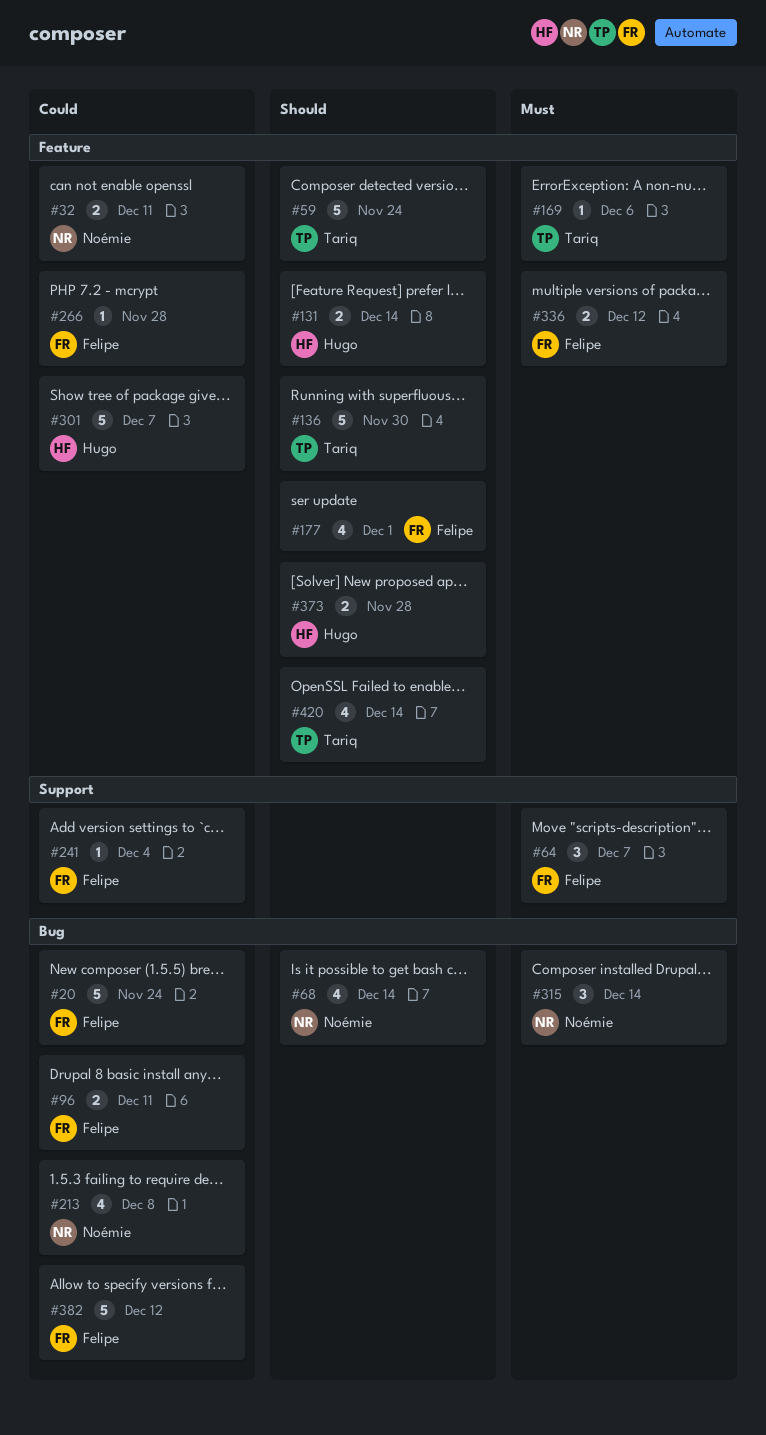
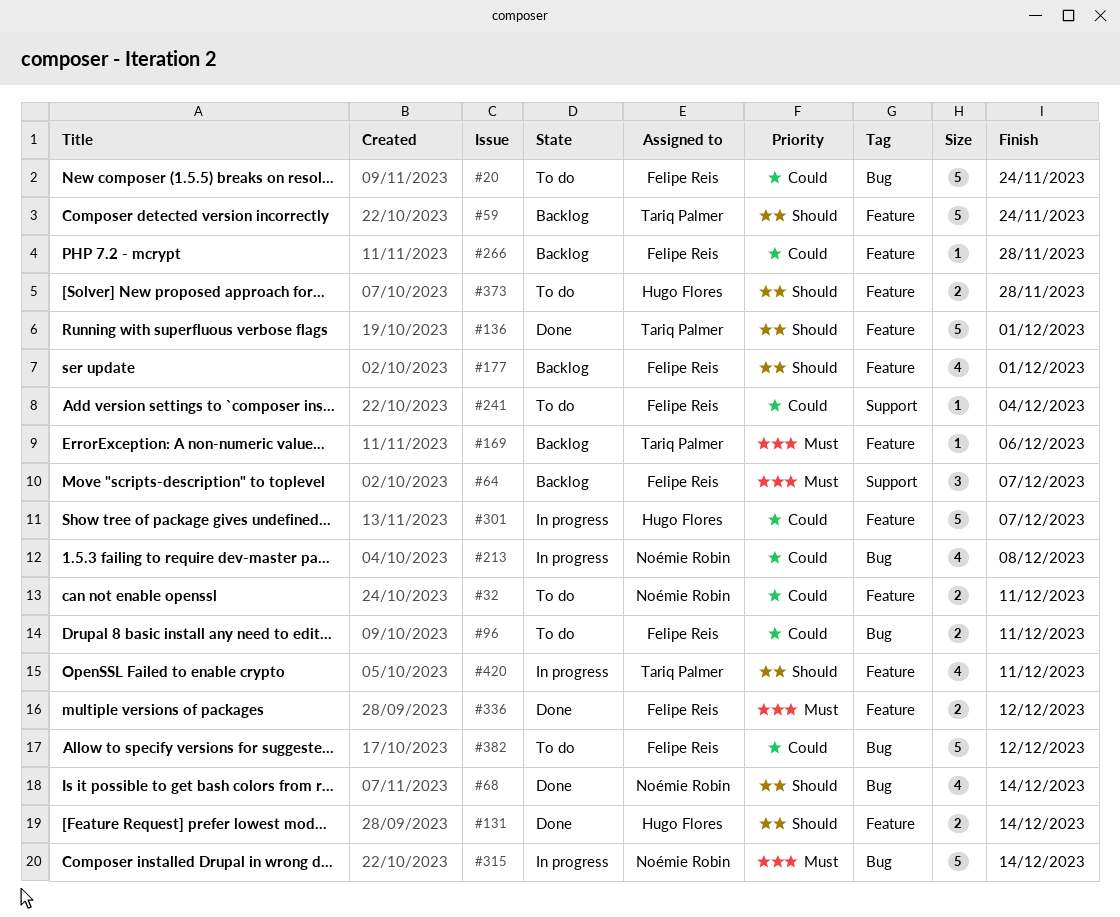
#136, due: Nov 30 -> Dec 1
#315, estimate: 3 -> 5
#420, due: Dec 14 -> Dec 11

